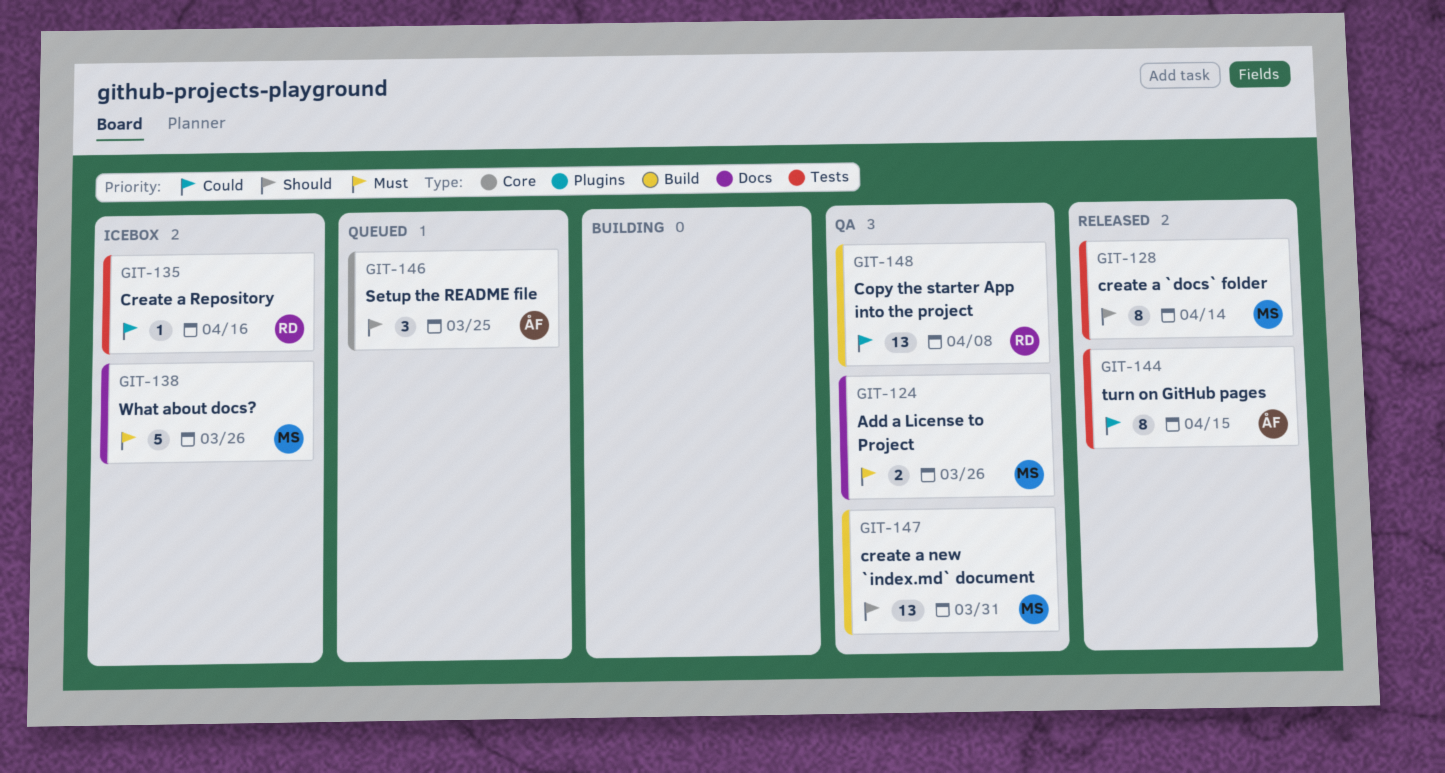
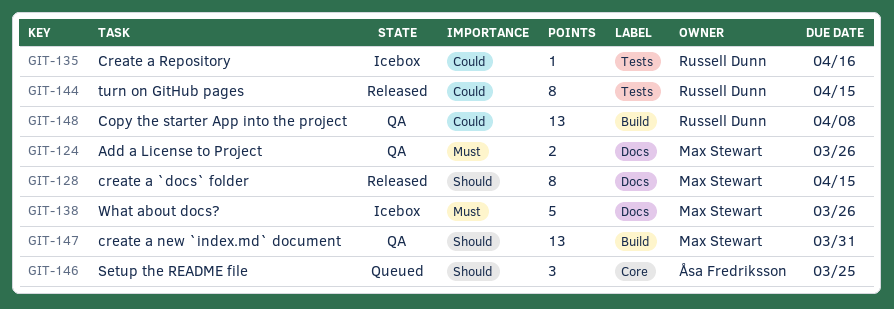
GIT-128, label: Tests -> Docs
GIT-128, due: Apr 14 -> Apr 15
GIT-144, owner: Åsa Fredriksson -> Russell Dunn

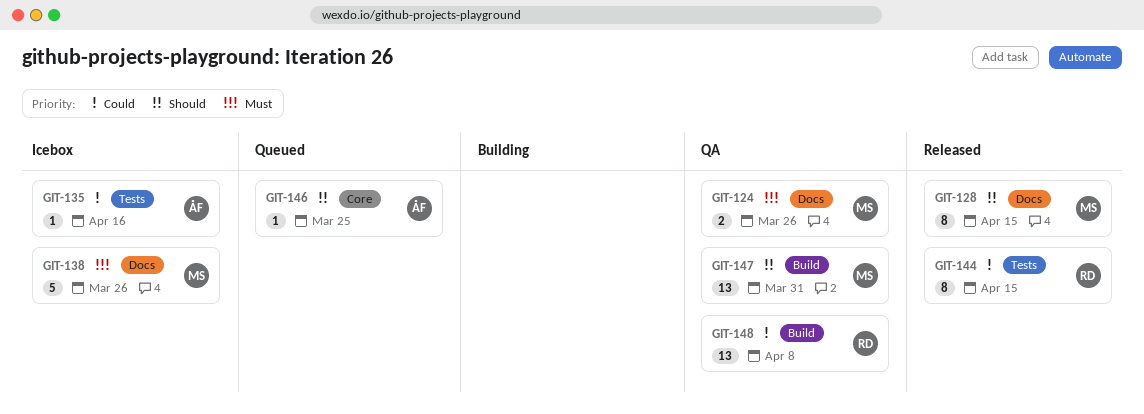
GIT-135, owner: Russell Dunn -> Åsa Fredriksson
GIT-146, estimate: 3 -> 1

